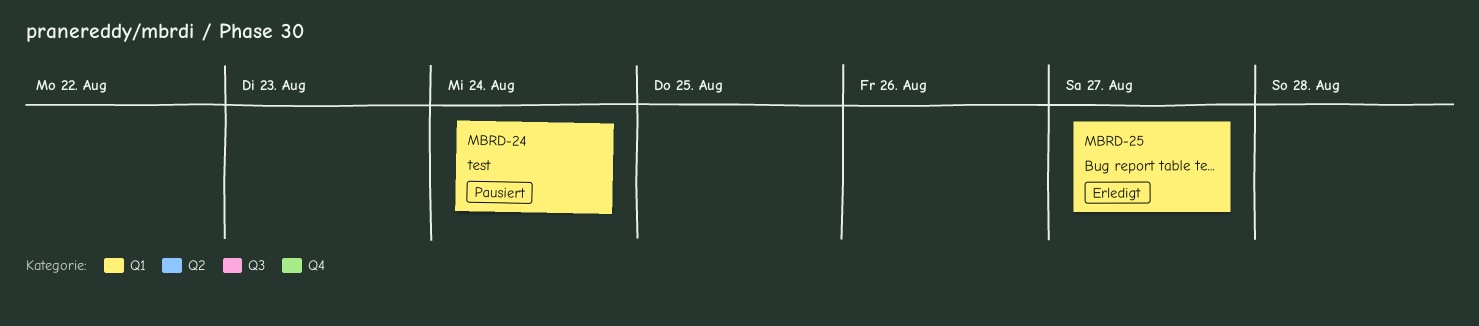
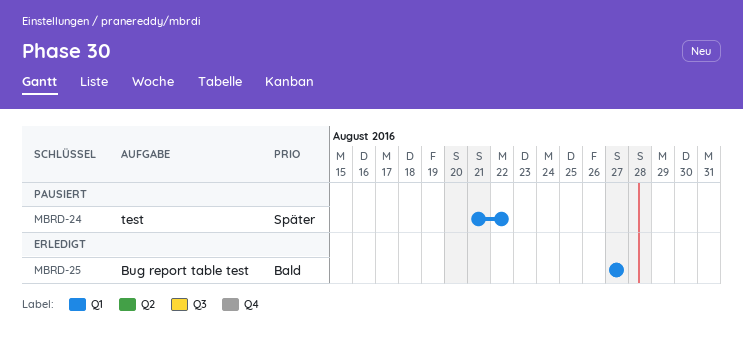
MBRD-24, due: Aug 24 -> Aug 22

